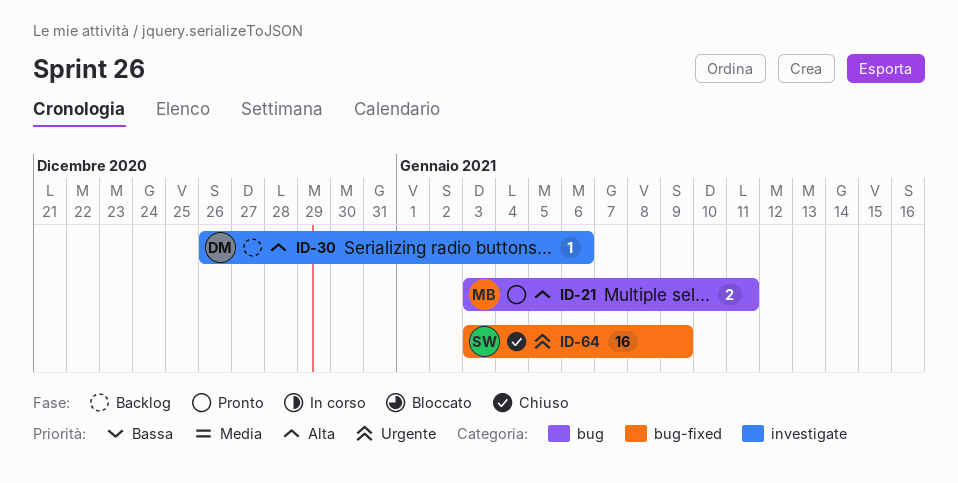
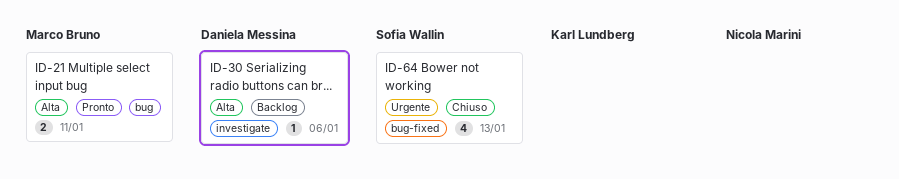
ID-64, estimate: 16 -> 4
ID-64, due: Jan 9 -> Jan 13

